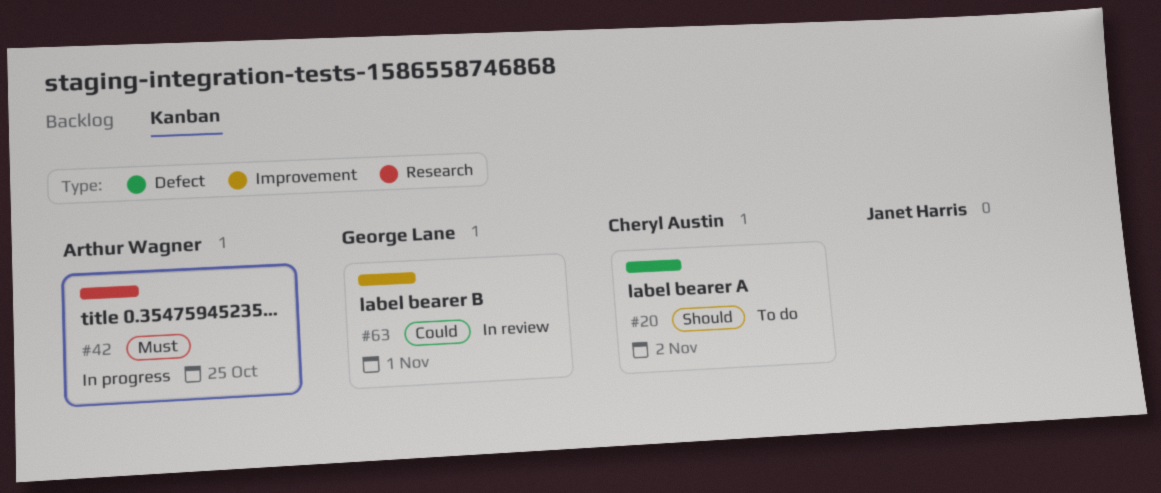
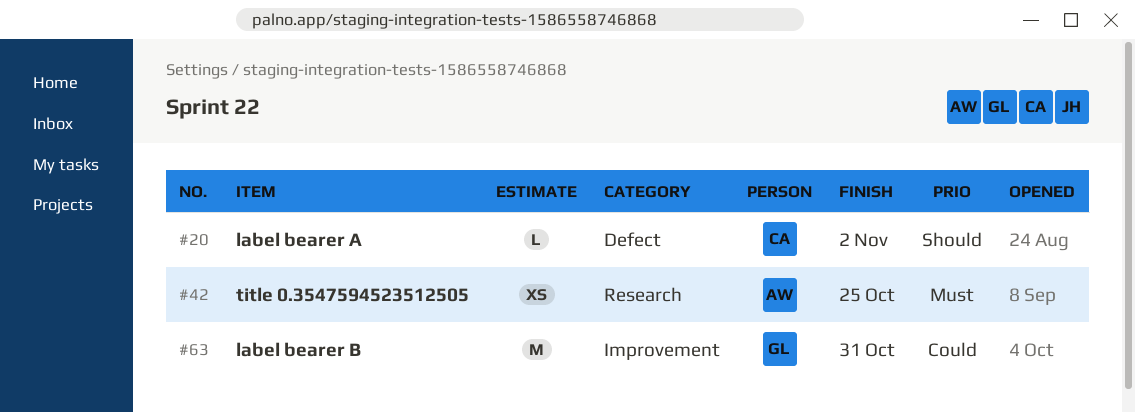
#63, due: Nov 1 -> Oct 31

